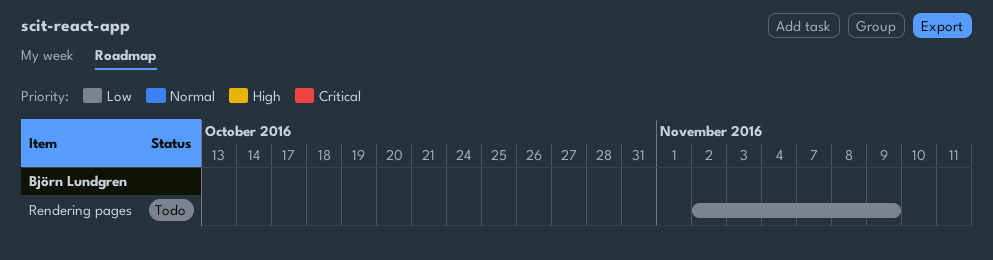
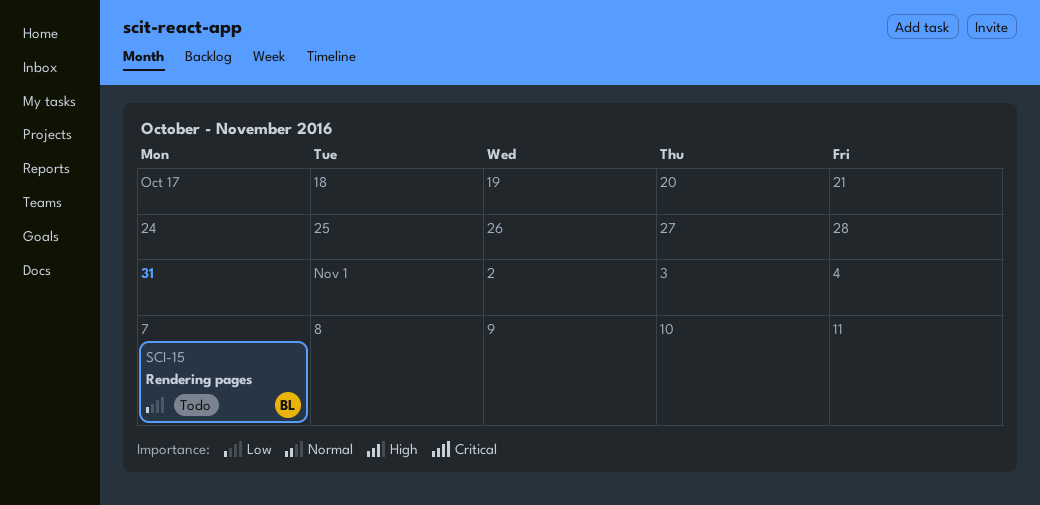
Rendering pages, due: Nov 9 -> Nov 7

